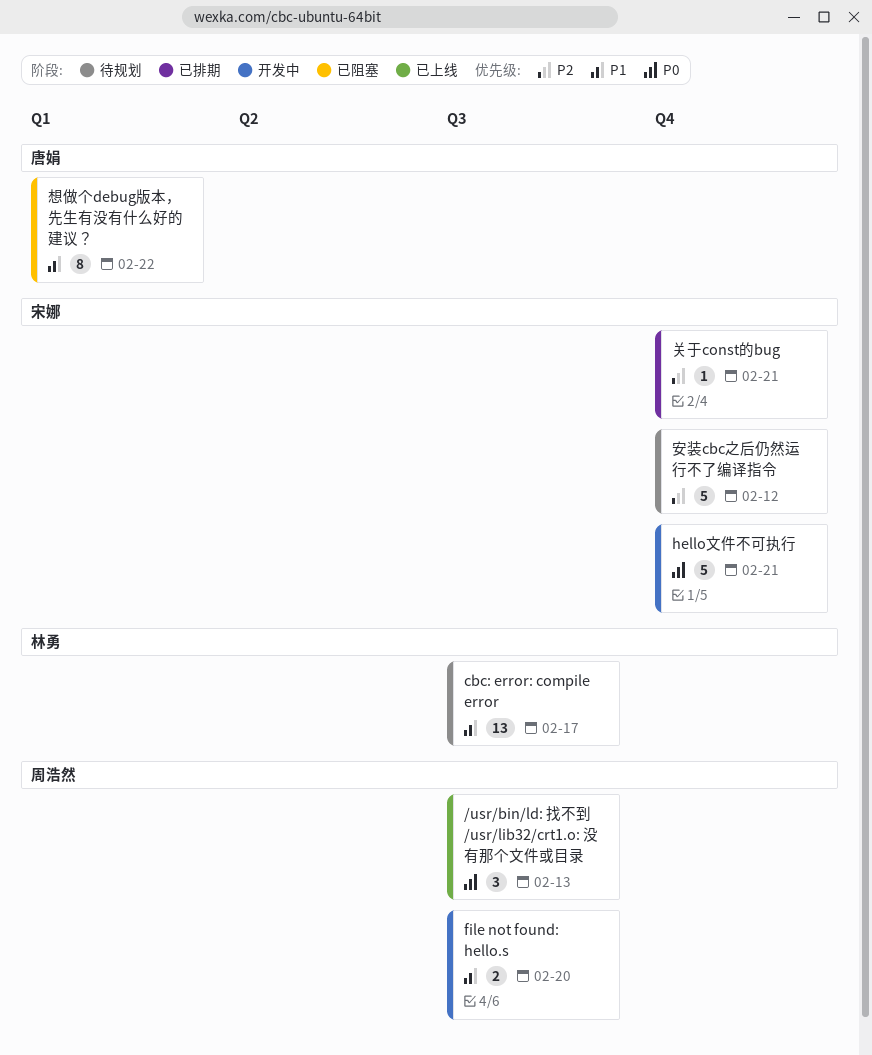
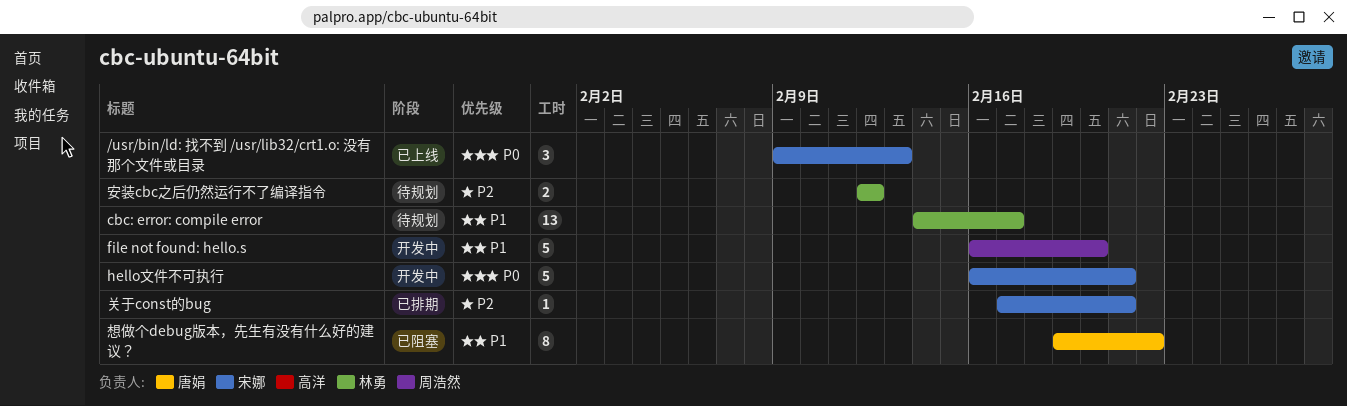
/usr/bin/ld: 找不到 /usr/lib32/crt1.o: 没有那个文件或目录, owner: 周浩然 -> 宋娜
file not found: hello.s, estimate: 2 -> 5
安装cbc之后仍然运行不了编译指令, owner: 宋娜 -> 林勇
安装cbc之后仍然运行不了编译指令, estimate: 5 -> 2

